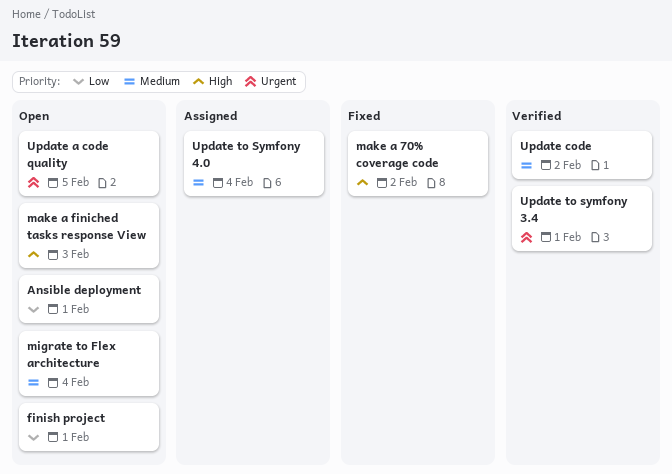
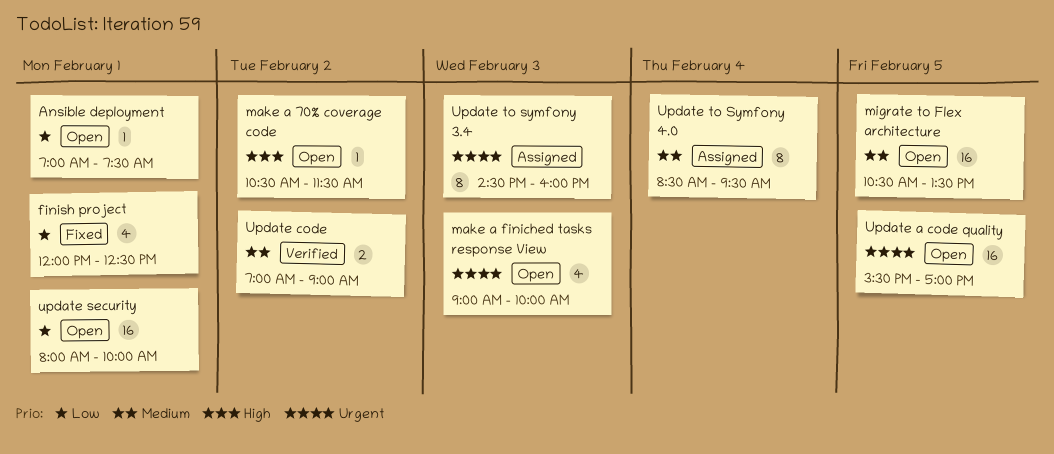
finish project, status: Open -> Fixed
make a 70% coverage code, status: Fixed -> Open
make a finiched tasks response View, priority: High -> Urgent
migrate to Flex architecture, day: Feb 4 -> Feb 5
update security: none -> present
Update to symfony 3.4, status: Verified -> Assigned
Update to symfony 3.4, day: Feb 1 -> Feb 3

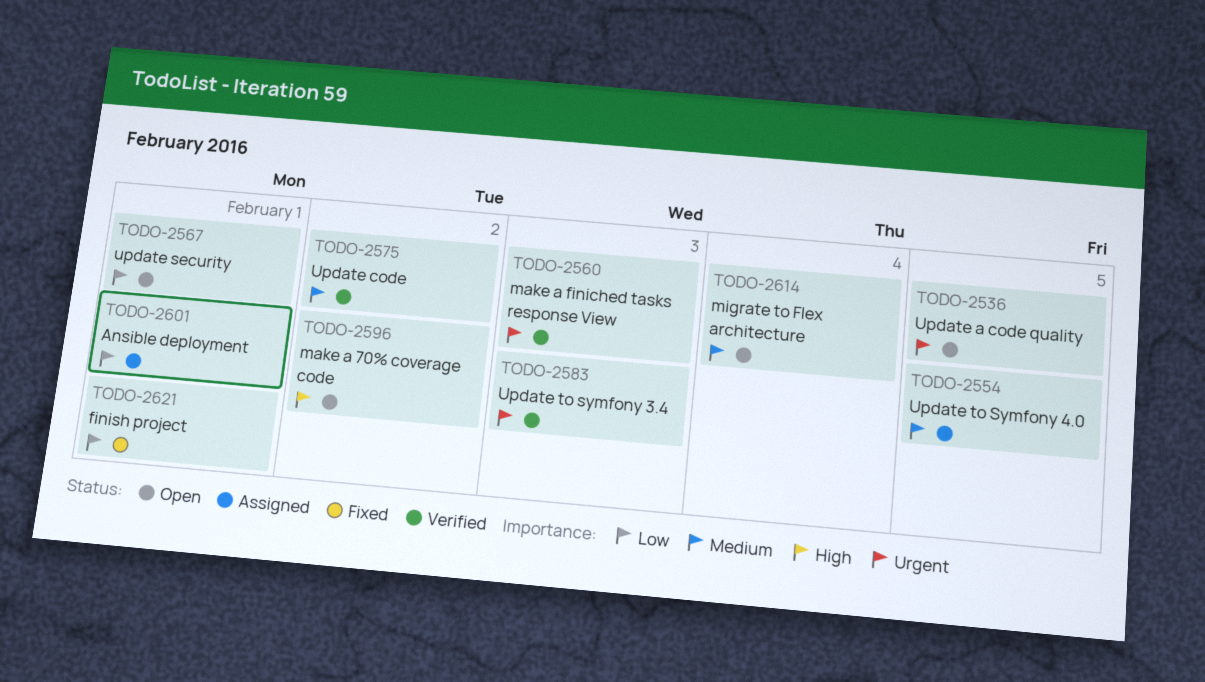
Ansible deployment, status: Open -> Assigned
make a finiched tasks response View, status: Open -> Verified
migrate to Flex architecture, day: Feb 5 -> Feb 4
Update to symfony 3.4, status: Assigned -> Verified
Update to Symfony 4.0, day: Feb 4 -> Feb 5

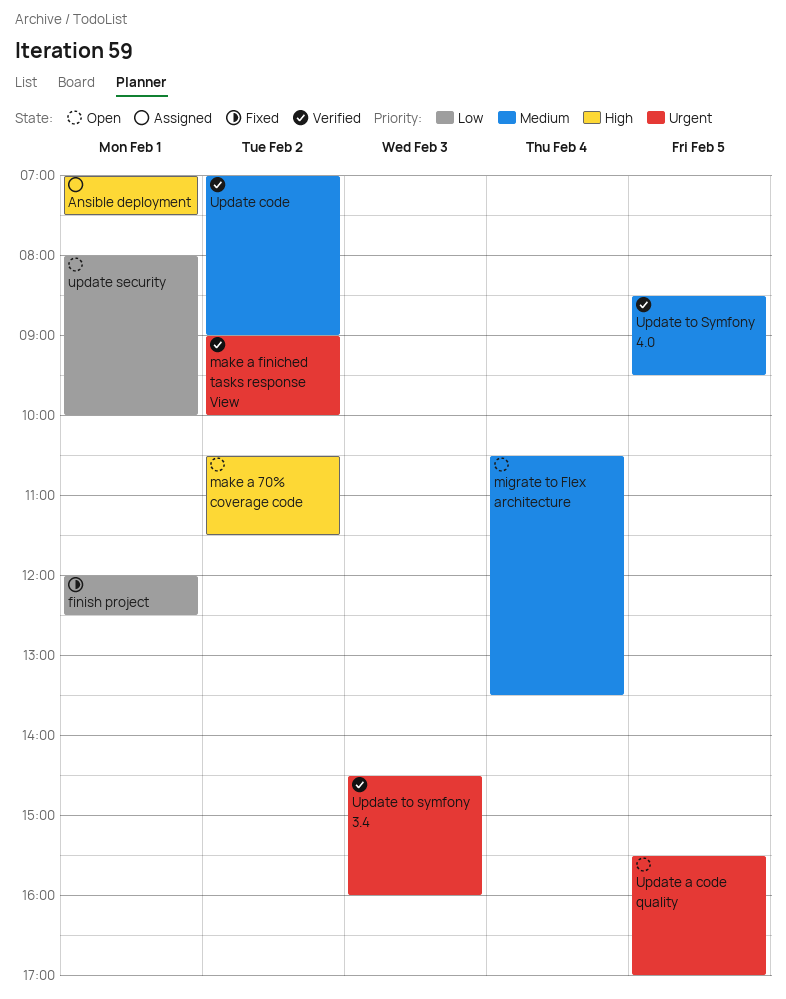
Ansible deployment, priority: Low -> High
make a finiched tasks response View, day: Feb 3 -> Feb 2
Update to Symfony 4.0, status: Assigned -> Verified

